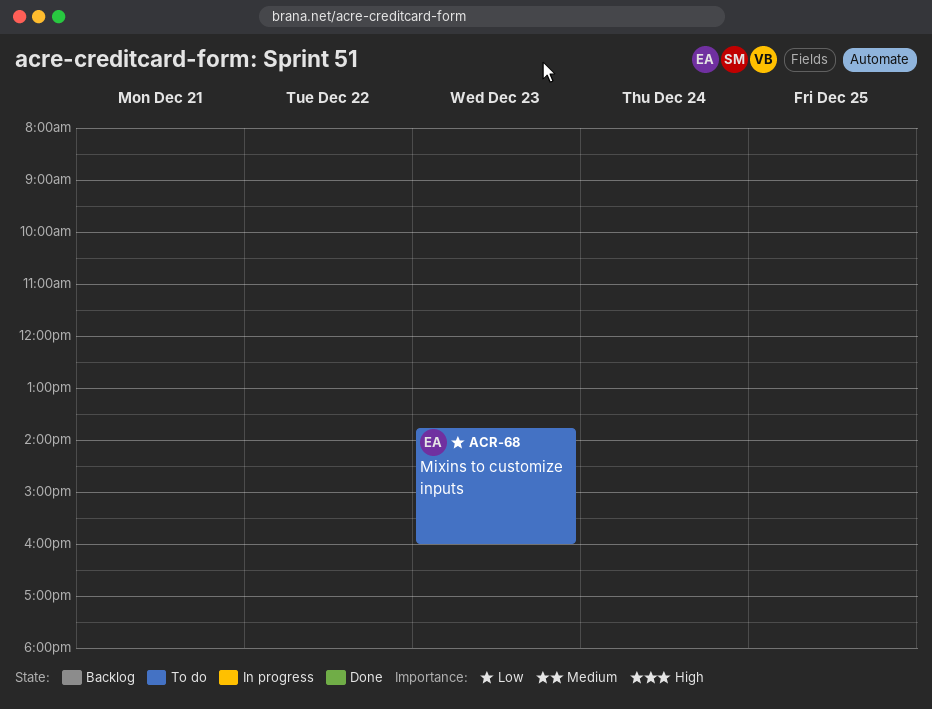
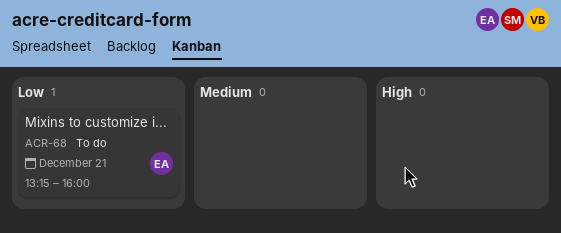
ACR-68, day: Dec 23 -> Dec 21
ACR-68, begins: 13:45 -> 13:15

